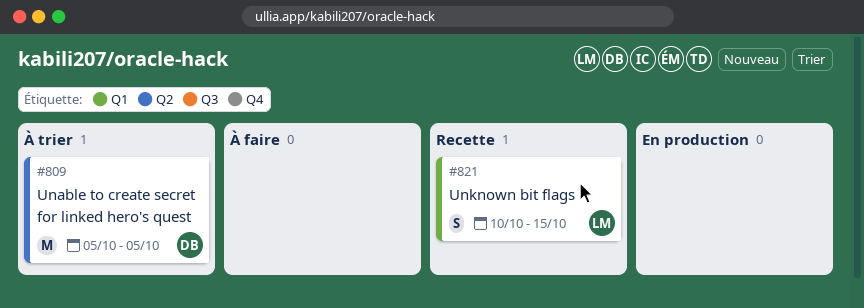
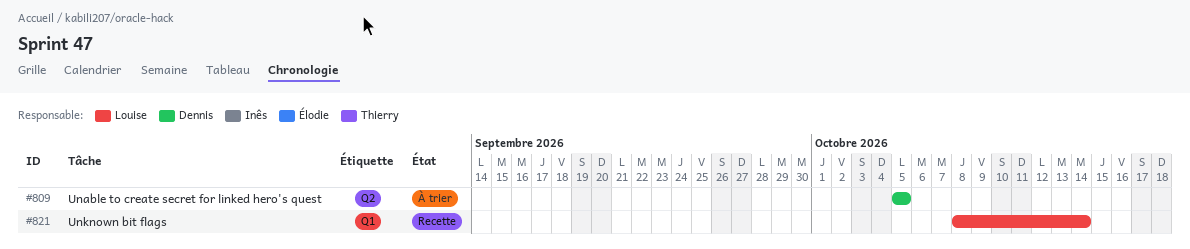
#821, start: Oct 10 -> Oct 8
#821, due: Oct 15 -> Oct 14

